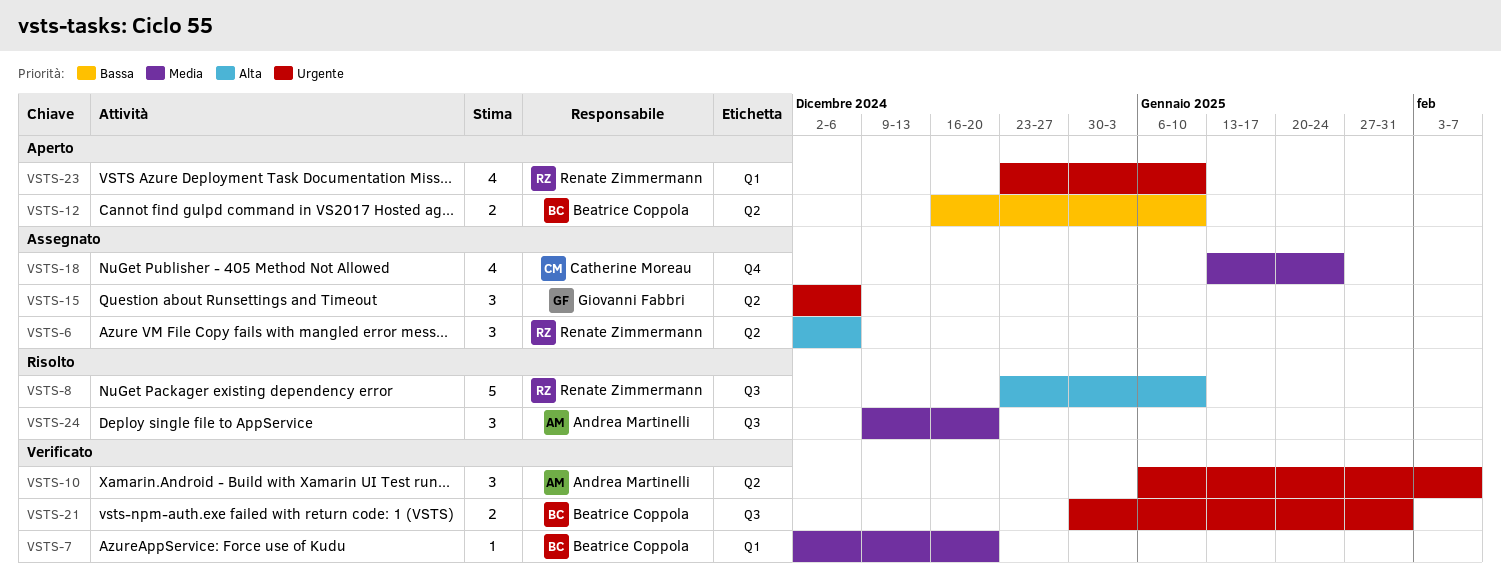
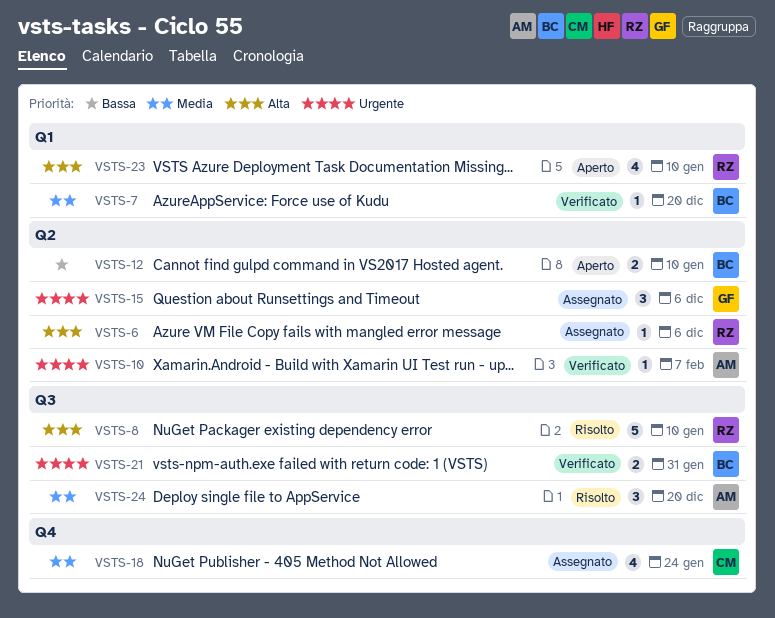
VSTS-6, estimate: 3 -> 1
VSTS-10, estimate: 3 -> 1
VSTS-23, priority: Urgente -> Alta

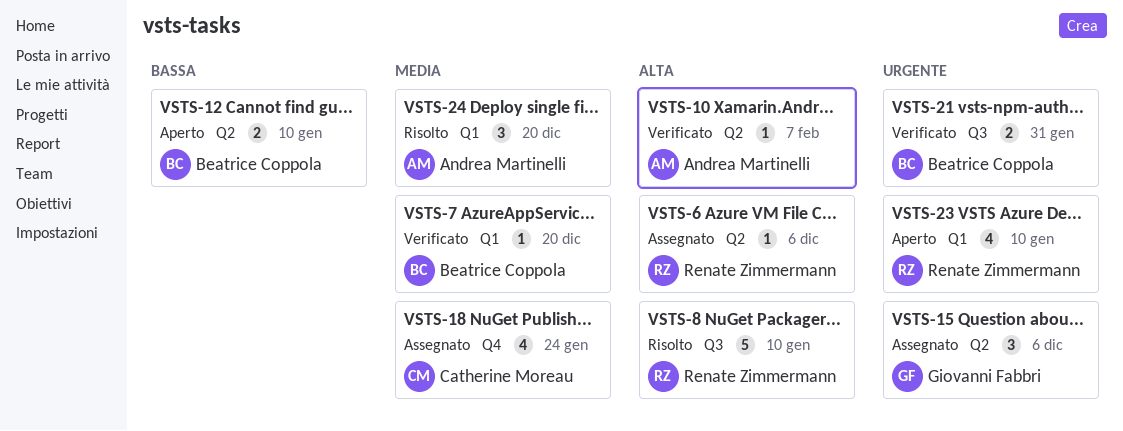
VSTS-10, priority: Urgente -> Alta
VSTS-23, priority: Alta -> Urgente
VSTS-24, label: Q3 -> Q1

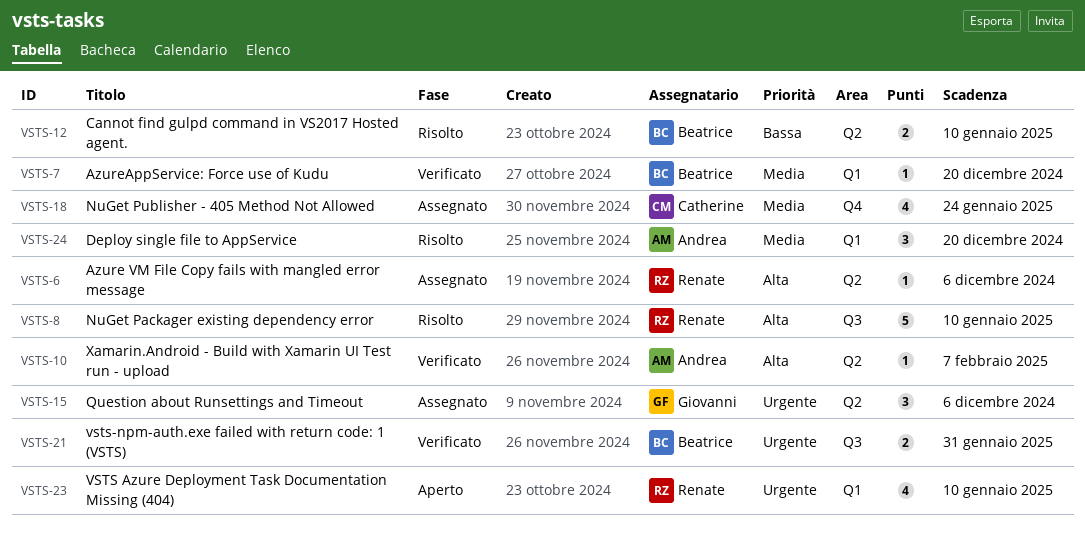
VSTS-12, status: Aperto -> Risolto

